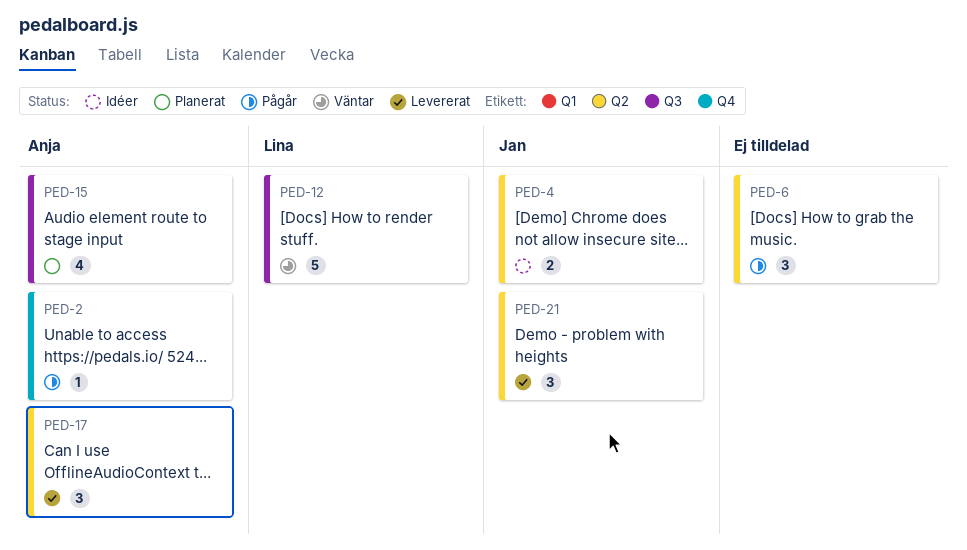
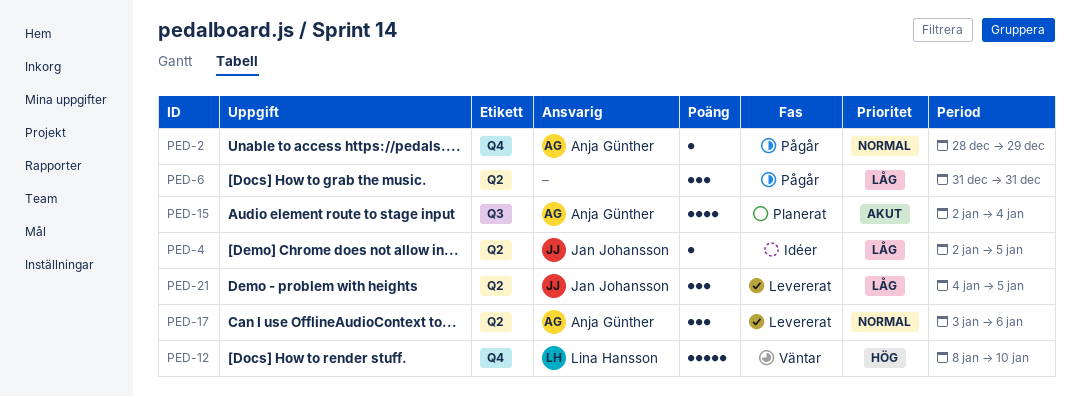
PED-4, estimate: 2 -> 1
PED-12, label: Q3 -> Q4

